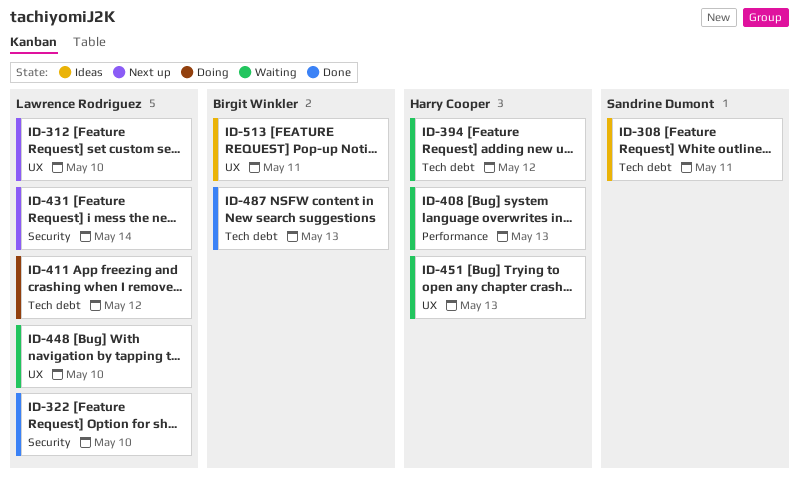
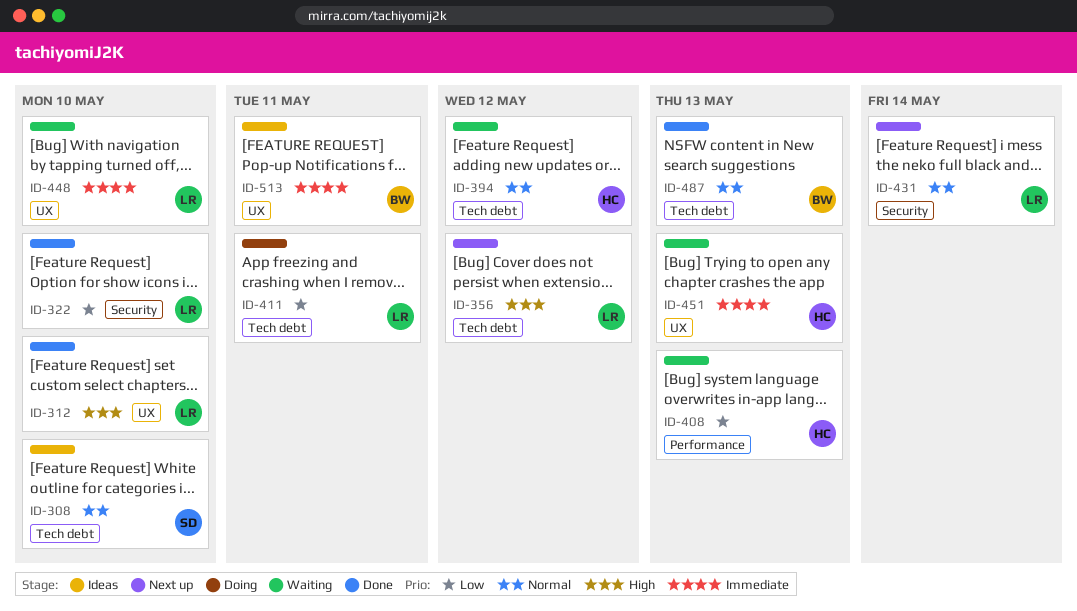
ID-308, due: May 11 -> May 10
ID-312, status: Next up -> Done
ID-356: none -> present
ID-411, due: May 12 -> May 11

